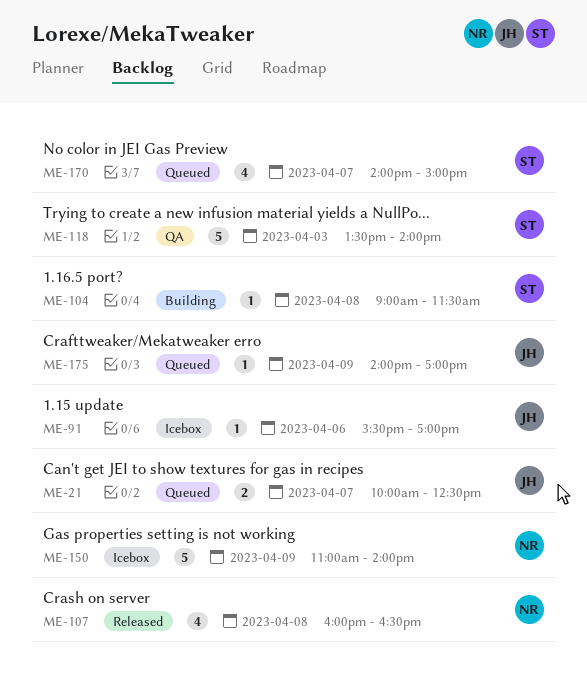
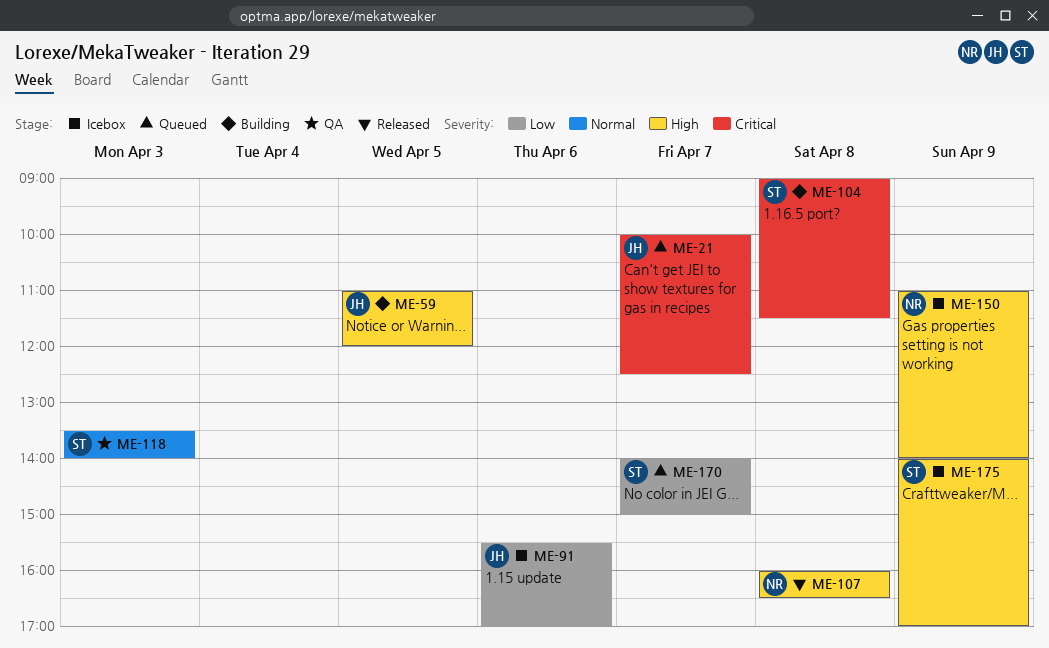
ME-59: none -> present
ME-175, status: Queued -> Icebox
ME-175, owner: JH -> ST

